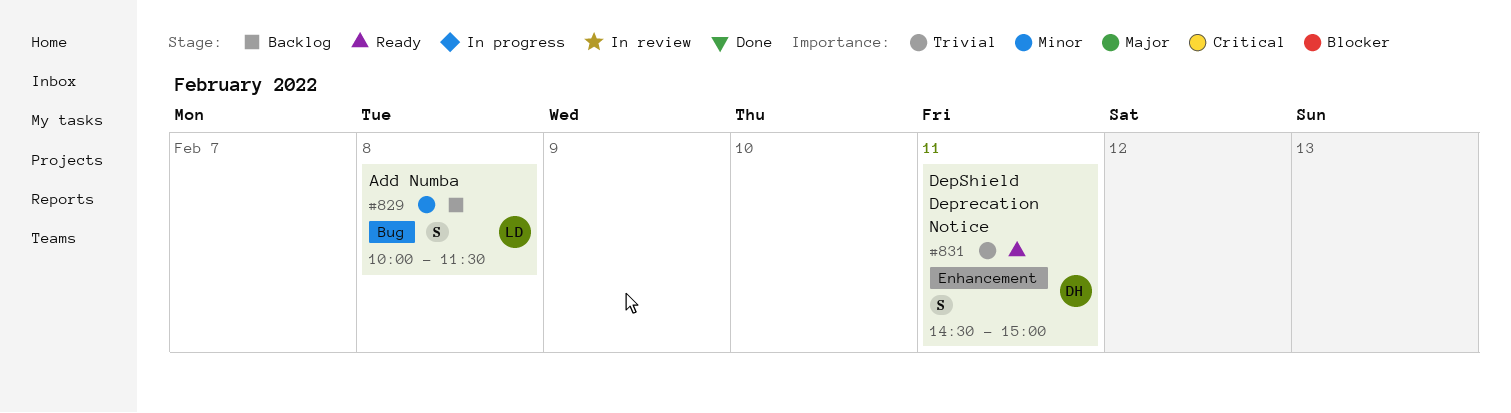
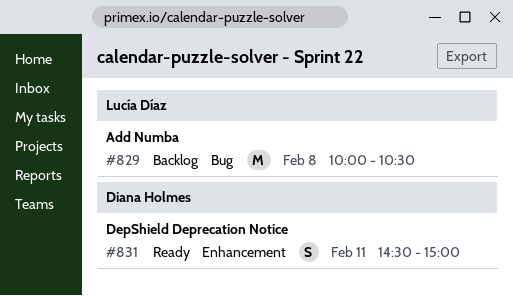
#829, estimate: S -> M
#829, ends: 11:30 -> 10:30

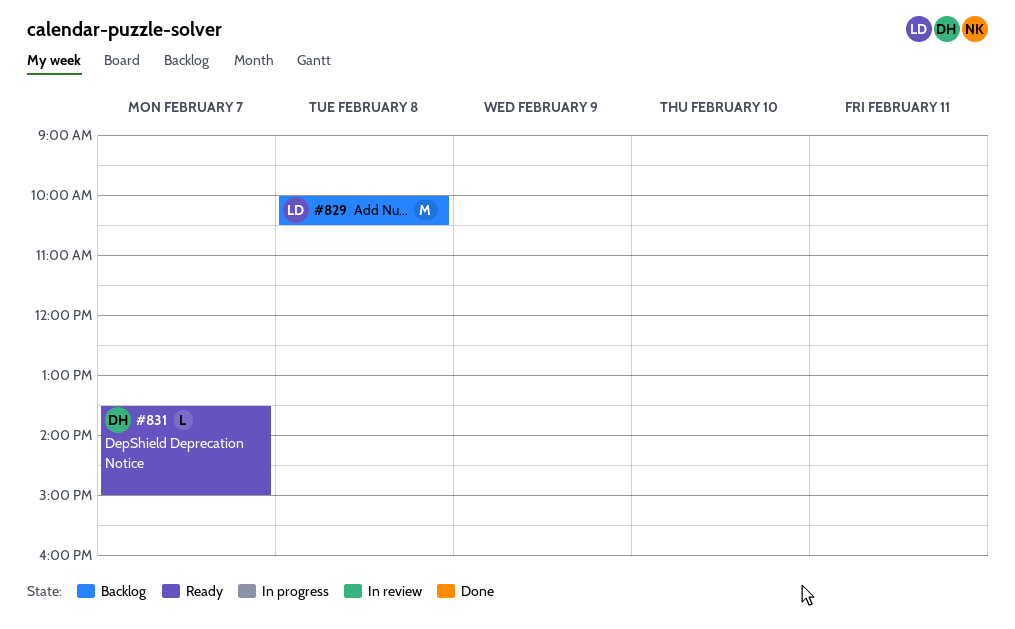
#831, estimate: S -> L
#831, day: Feb 11 -> Feb 7
#831, begins: 14:30 -> 13:30

